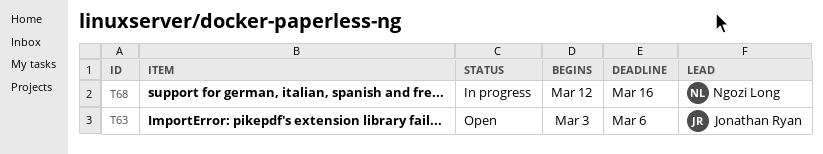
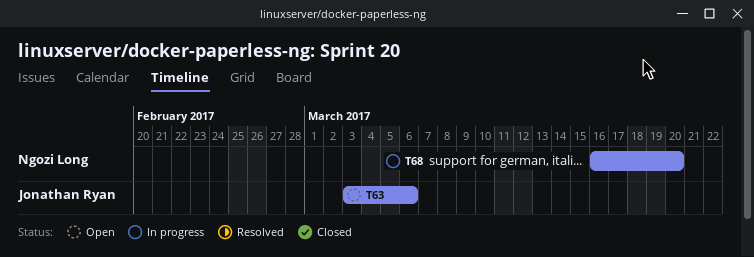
T68, start: Mar 12 -> Mar 16
T68, due: Mar 16 -> Mar 20

